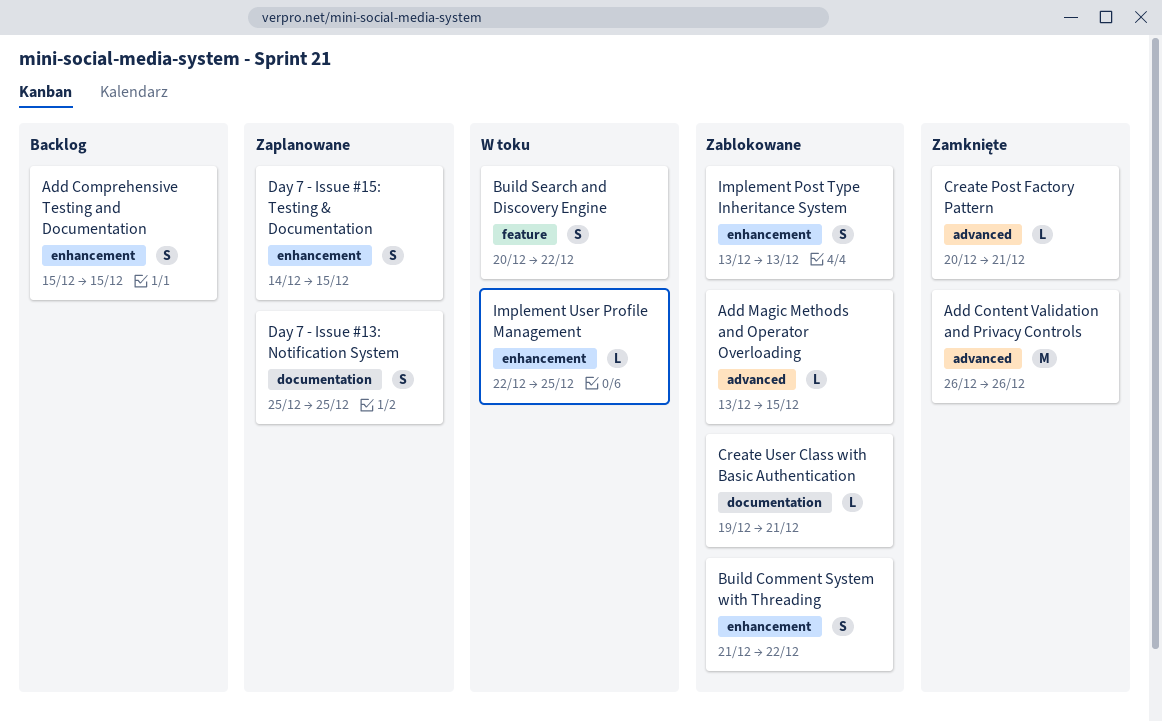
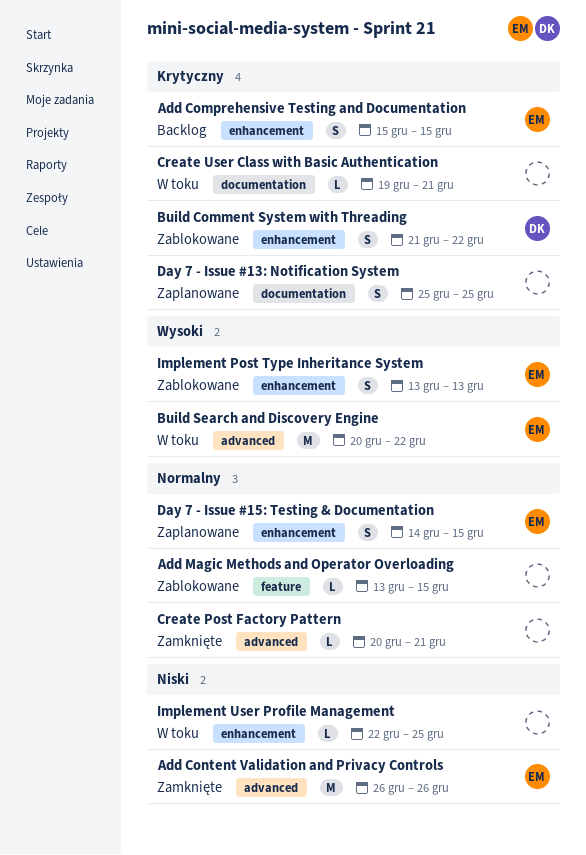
Add Magic Methods and Operator Overloading, label: advanced -> feature
Build Search and Discovery Engine, label: feature -> advanced
Build Search and Discovery Engine, estimate: S -> M
Create User Class with Basic Authentication, status: Zablokowane -> W toku

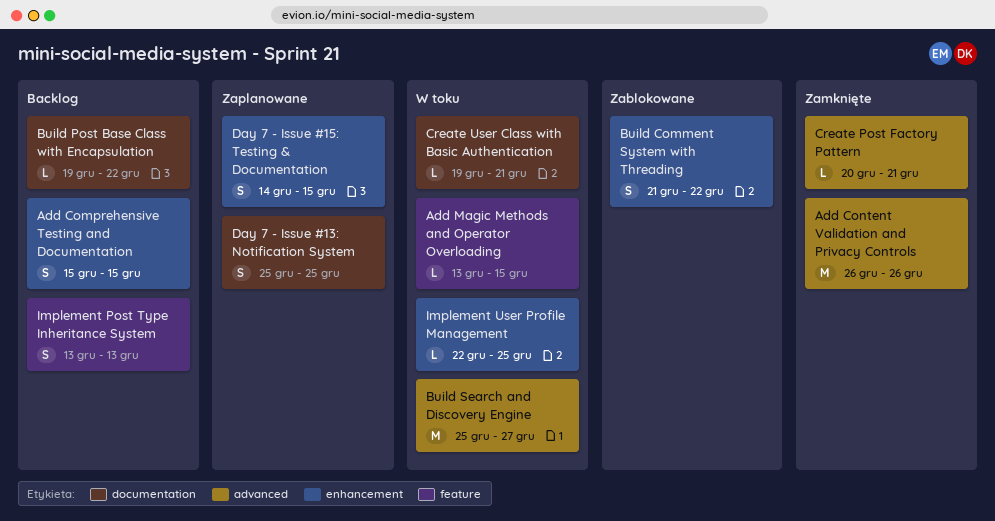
Add Magic Methods and Operator Overloading, status: Zablokowane -> W toku
Build Post Base Class with Encapsulation: none -> present
Build Search and Discovery Engine, start: Dec 20 -> Dec 25
Build Search and Discovery Engine, due: Dec 22 -> Dec 27
Implement Post Type Inheritance System, status: Zablokowane -> Backlog
Implement Post Type Inheritance System, label: enhancement -> feature

